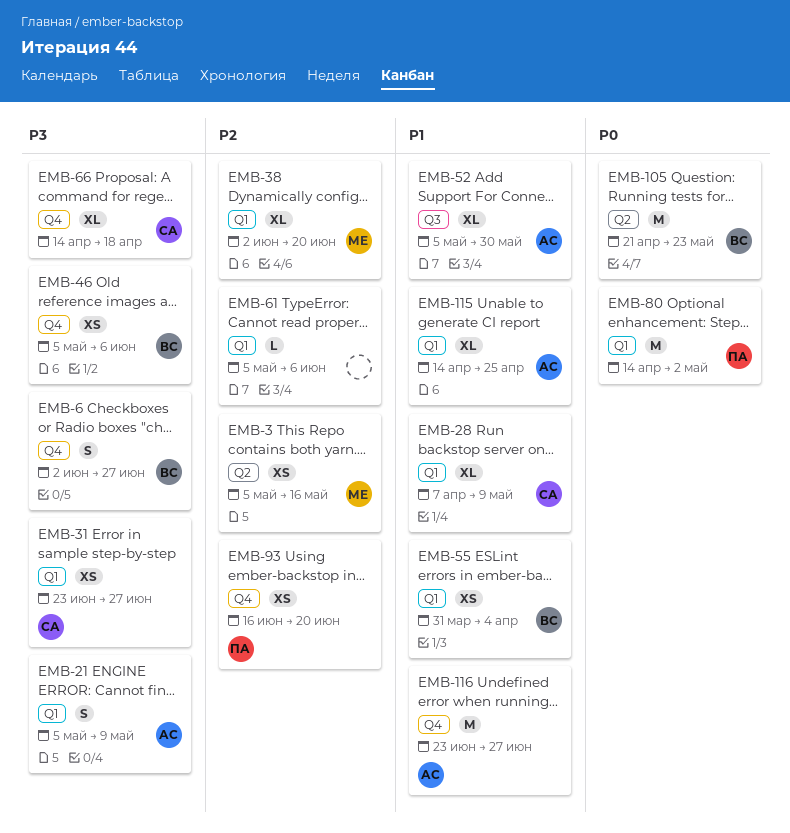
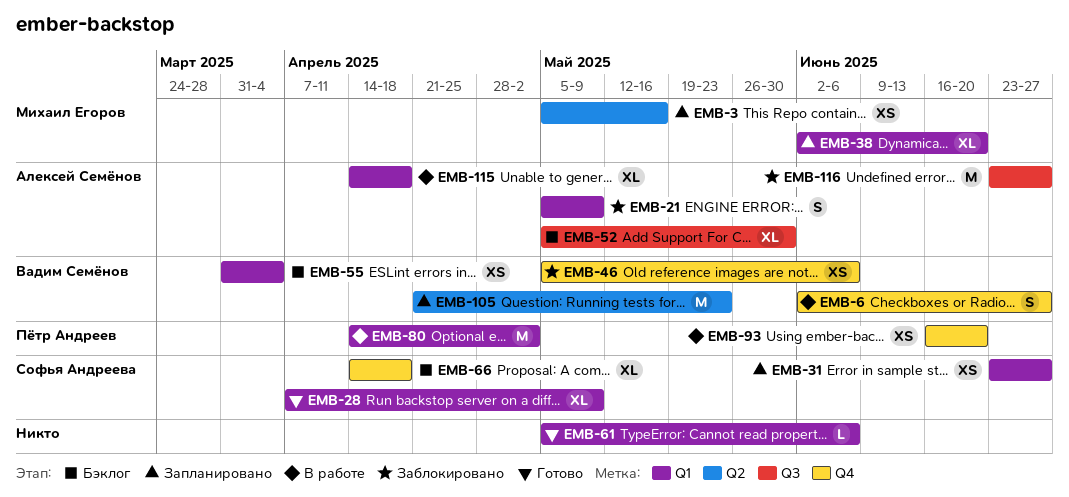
EMB-115, due: Apr 25 -> Apr 18
EMB-116, label: Q4 -> Q3

